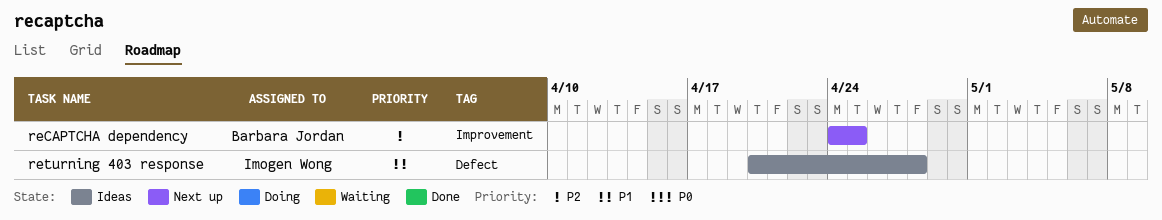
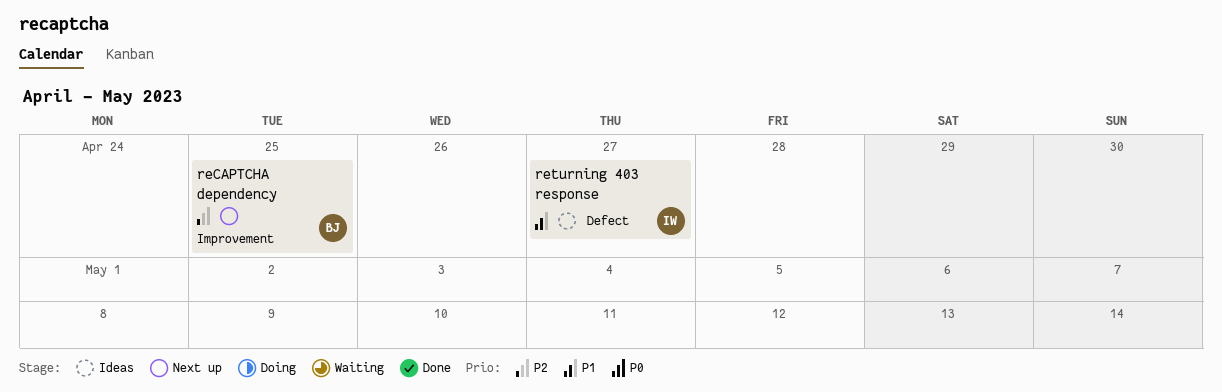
returning 403 response, due: Apr 28 -> Apr 27

